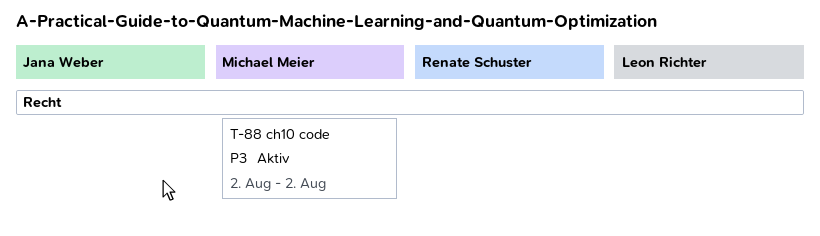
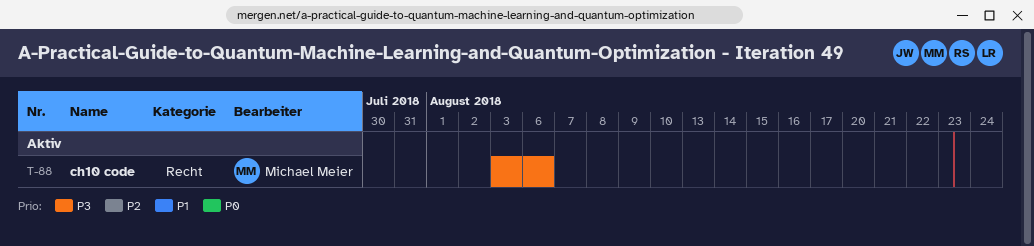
T-88, start: Aug 2 -> Aug 3
T-88, due: Aug 2 -> Aug 6

